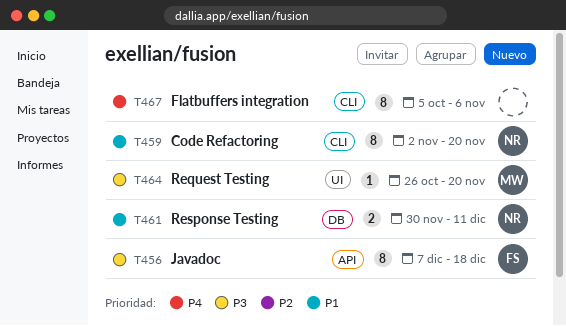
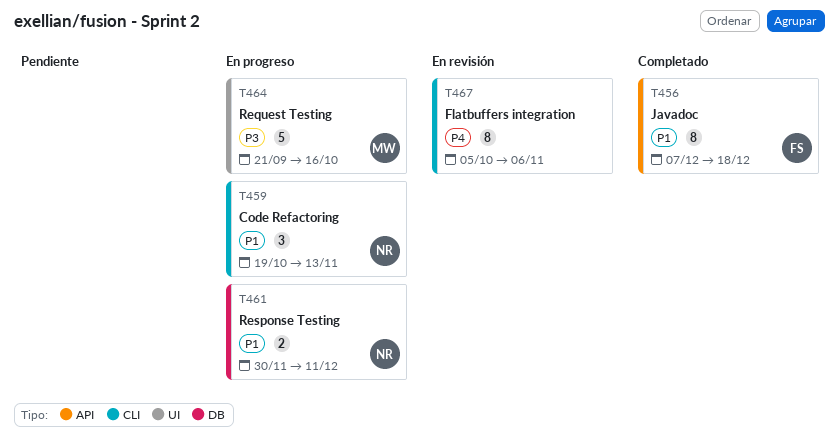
T456, priority: P3 -> P1
T459, estimate: 8 -> 3
T459, start: Nov 2 -> Oct 19
T459, due: Nov 20 -> Nov 13
T464, estimate: 1 -> 5
T464, start: Oct 26 -> Sep 21
T464, due: Nov 20 -> Oct 16

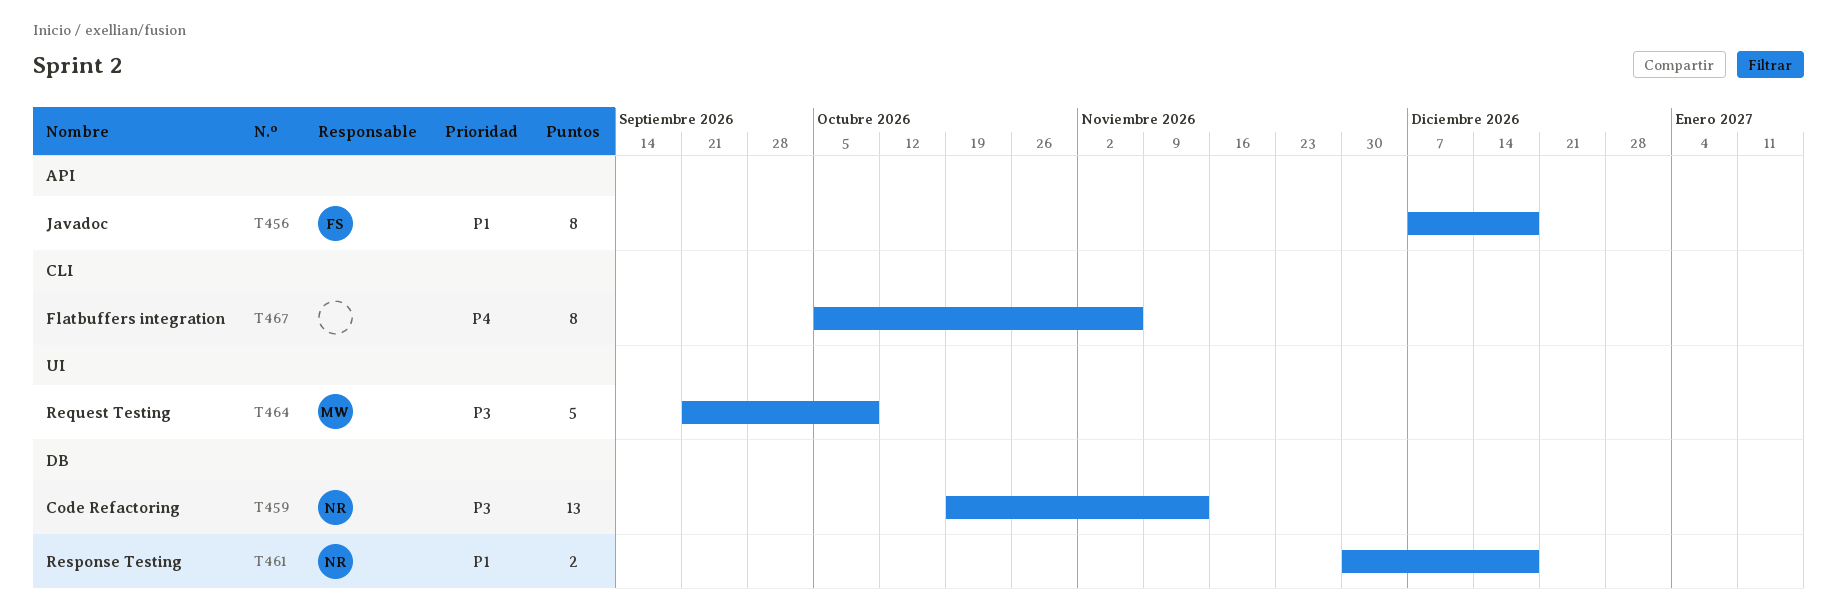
T459, priority: P1 -> P3
T459, label: CLI -> DB
T459, estimate: 3 -> 13
T461, due: Dec 11 -> Dec 18
T464, due: Oct 16 -> Oct 9

